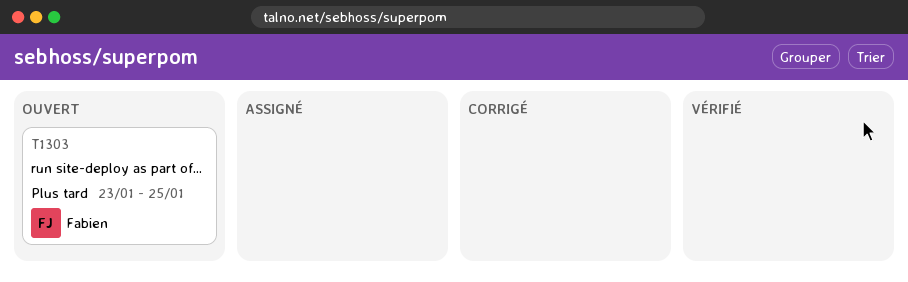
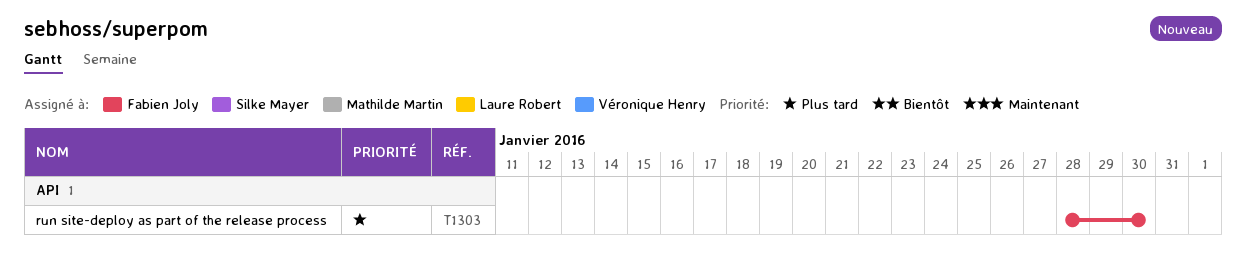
T1303, start: Jan 23 -> Jan 28
T1303, due: Jan 25 -> Jan 30

